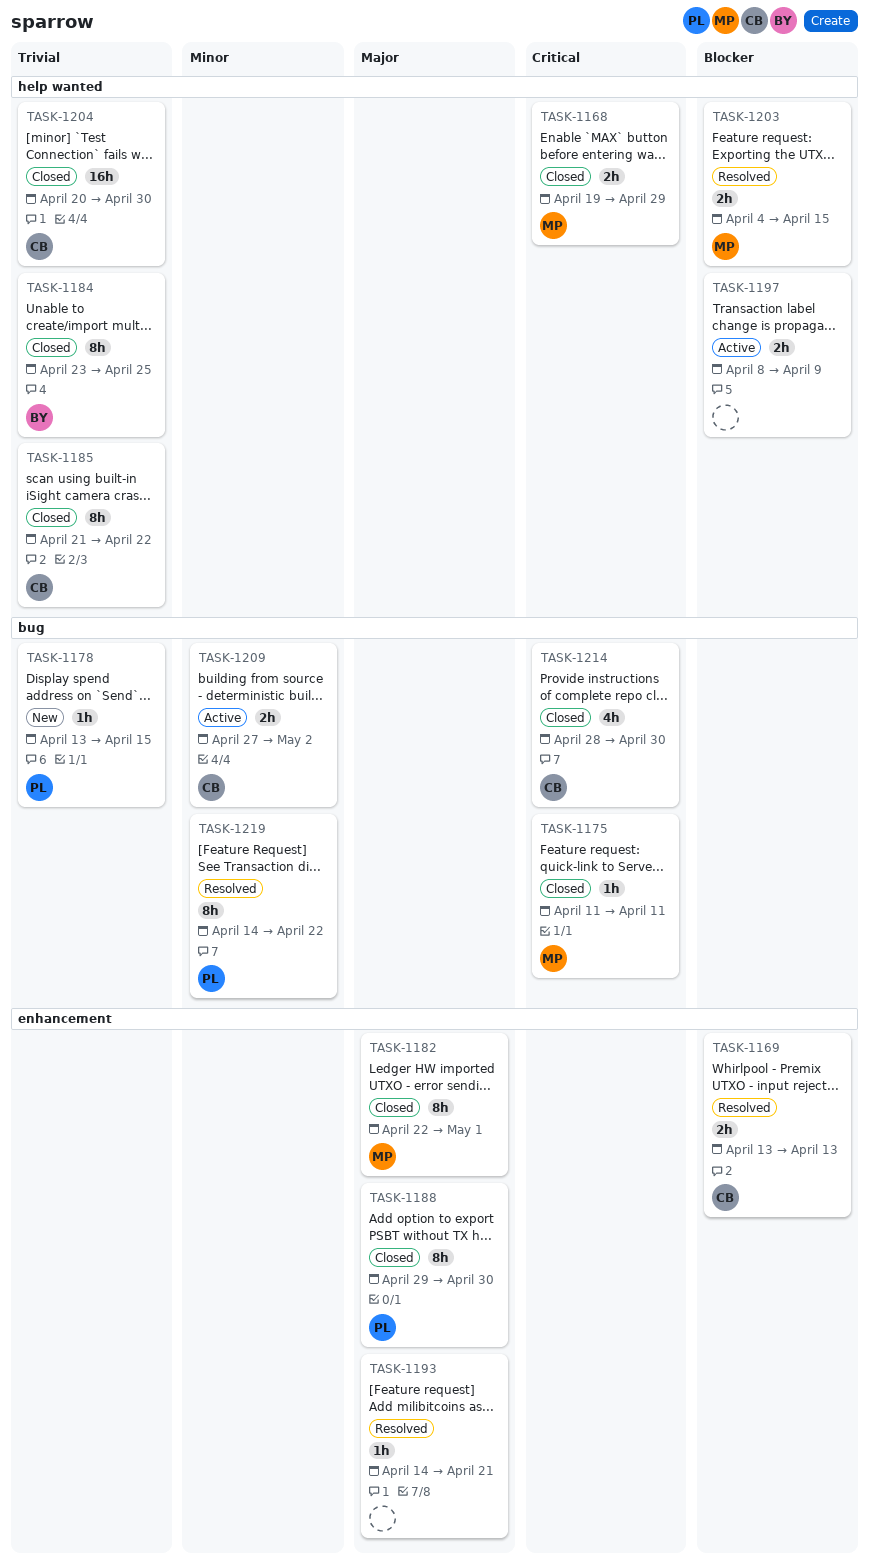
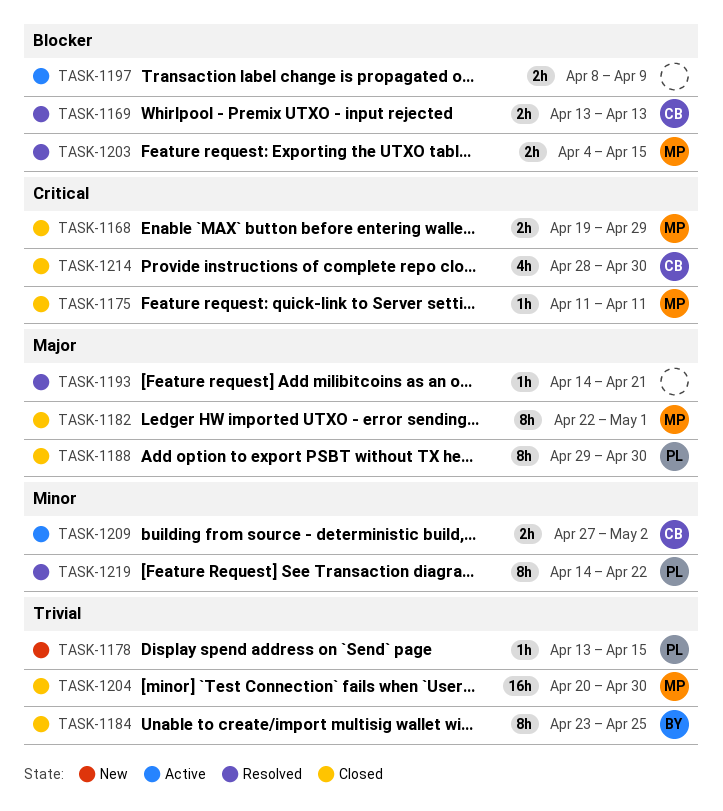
TASK-1185: present -> none
TASK-1204, owner: CB -> MP

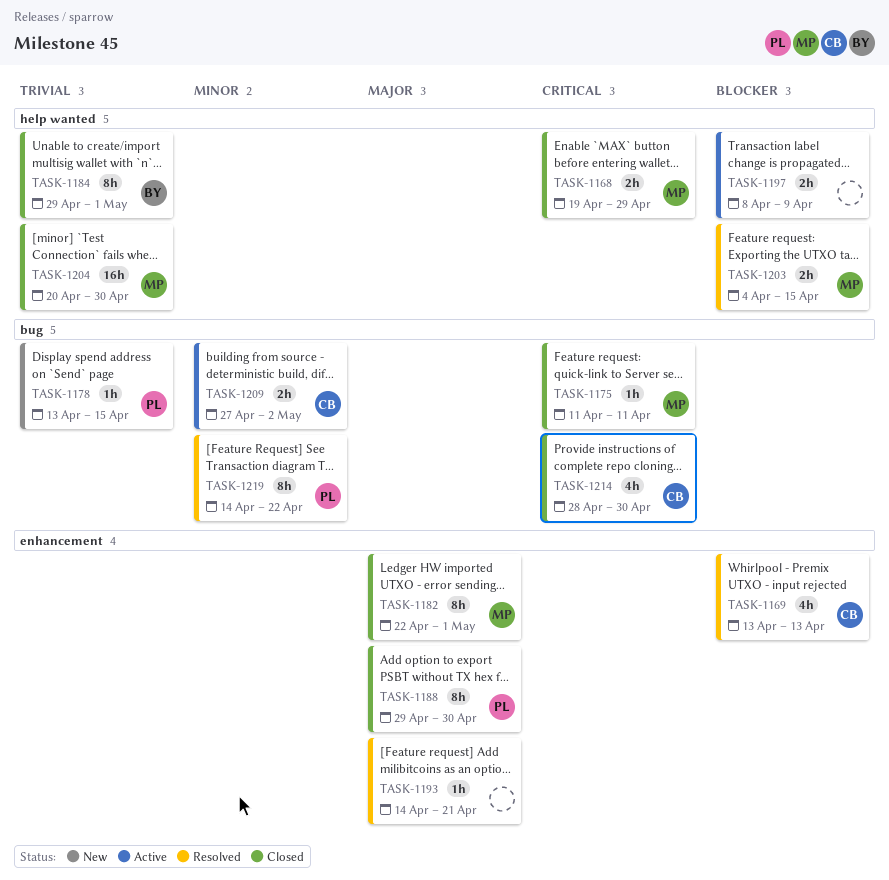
TASK-1169, estimate: 2h -> 4h
TASK-1184, start: Apr 23 -> Apr 29
TASK-1184, due: Apr 25 -> May 1

